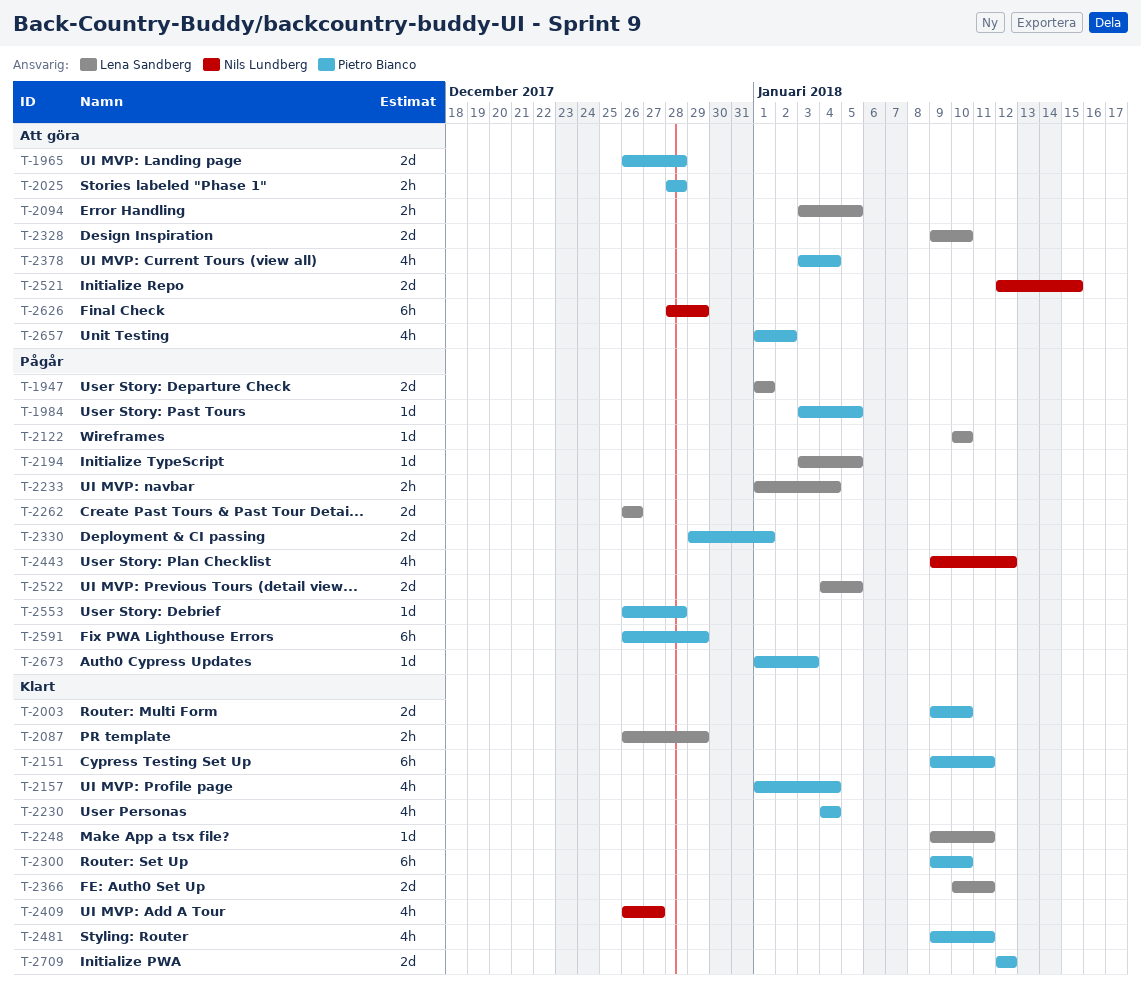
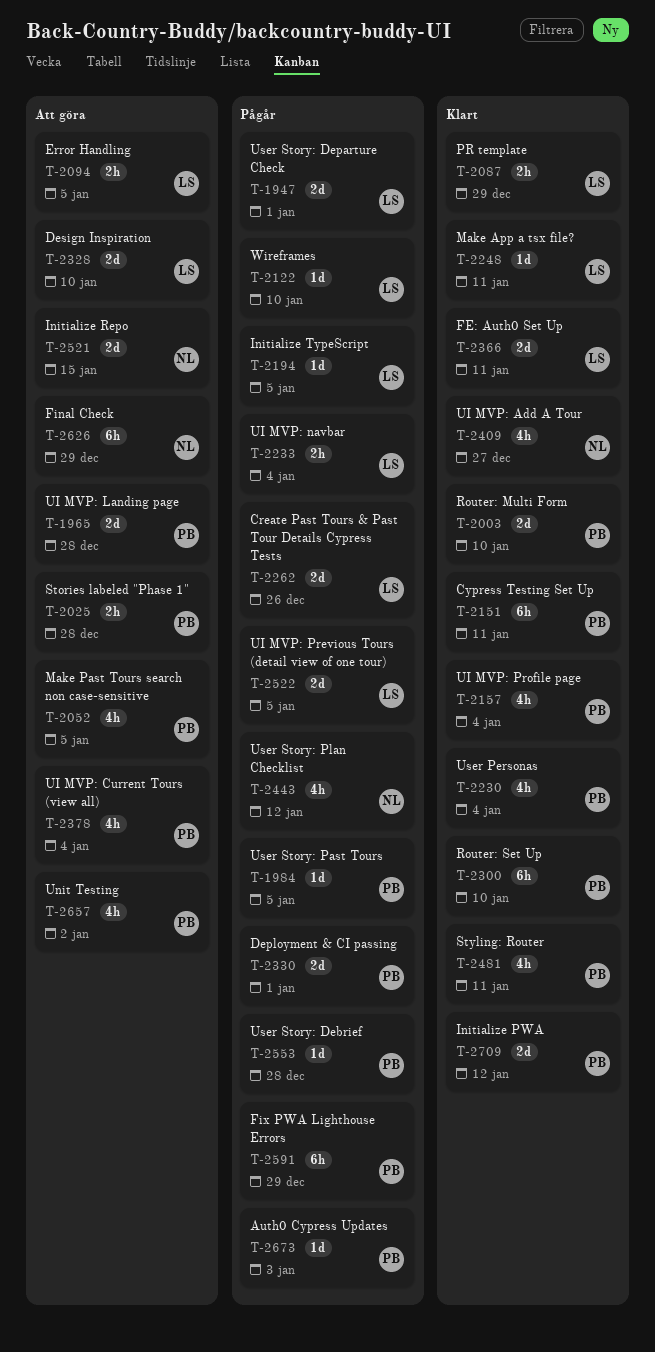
T-2052: none -> present

